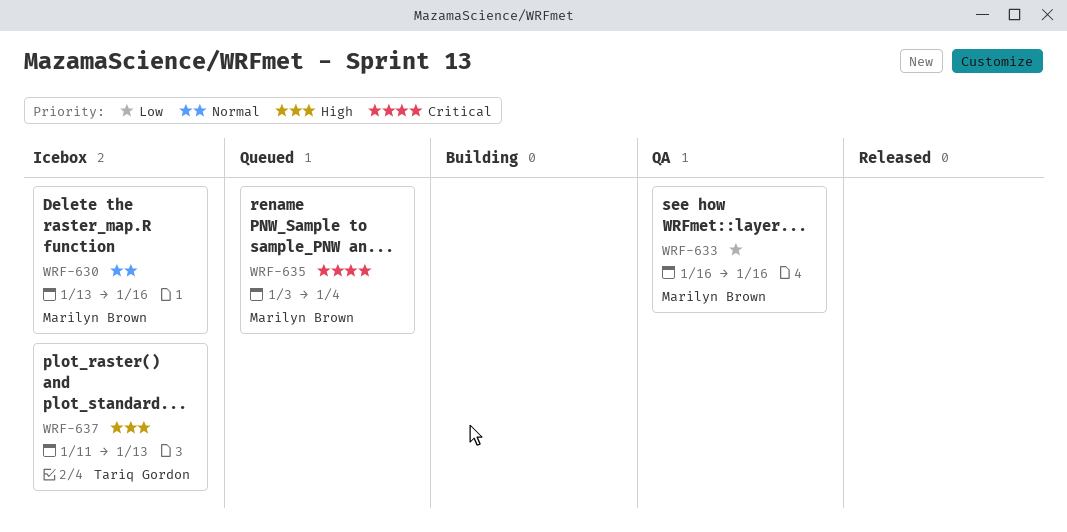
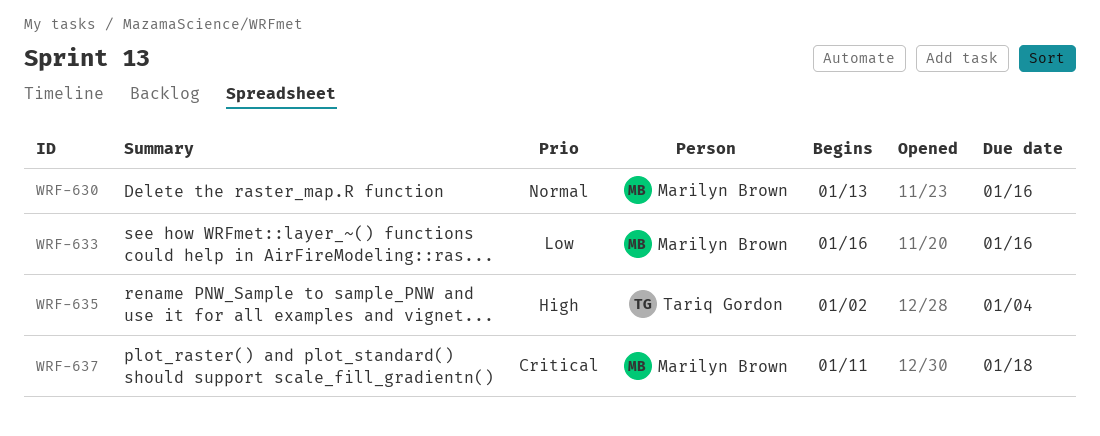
WRF-635, owner: Marilyn Brown -> Tariq Gordon
WRF-635, priority: Critical -> High
WRF-635, start: Jan 3 -> Jan 2
WRF-637, owner: Tariq Gordon -> Marilyn Brown
WRF-637, priority: High -> Critical
WRF-637, due: Jan 13 -> Jan 18

